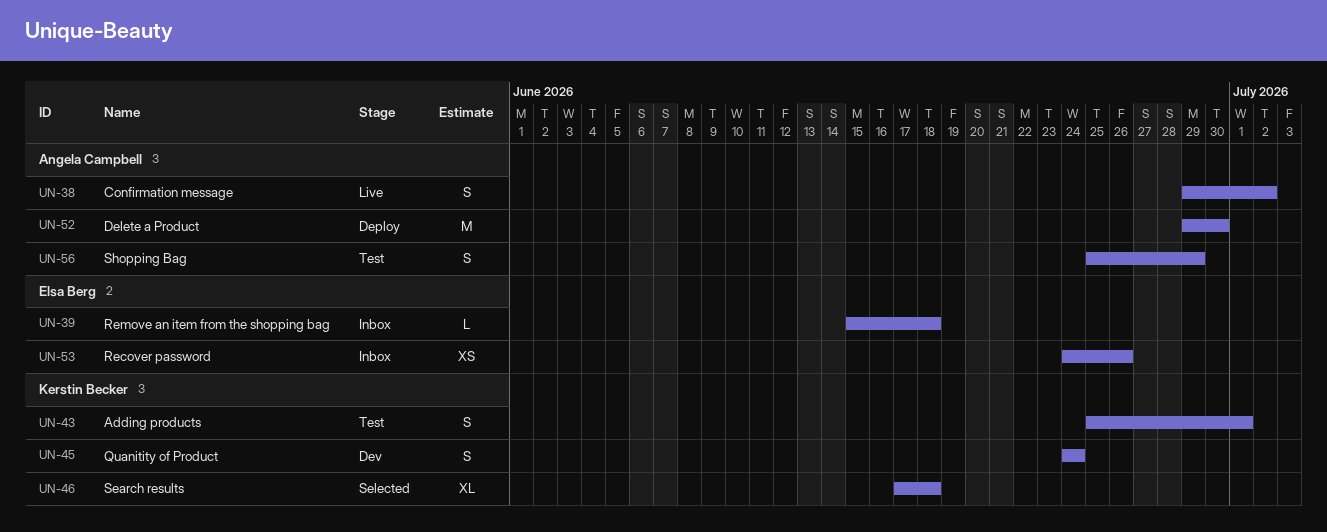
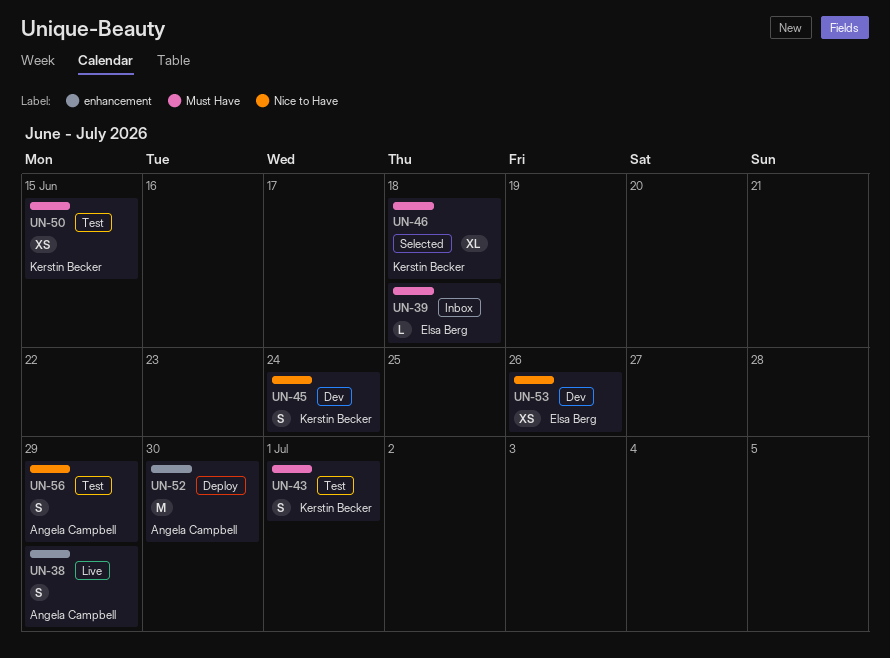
UN-38, due: Jul 2 -> Jun 29
UN-50: none -> present
UN-53, status: Inbox -> Dev

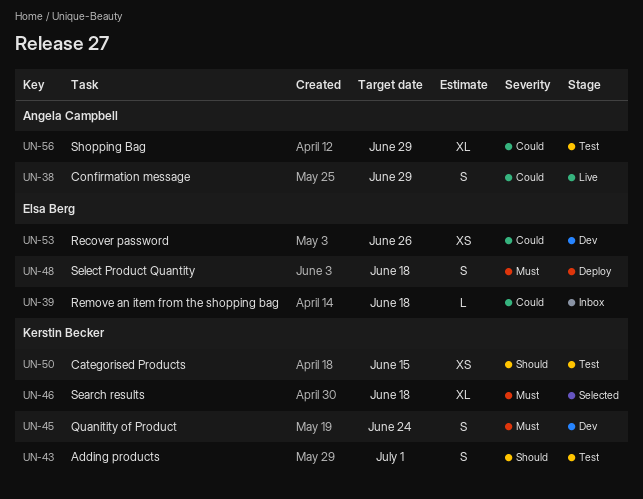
UN-48: none -> present
UN-52: present -> none
UN-56, estimate: S -> XL

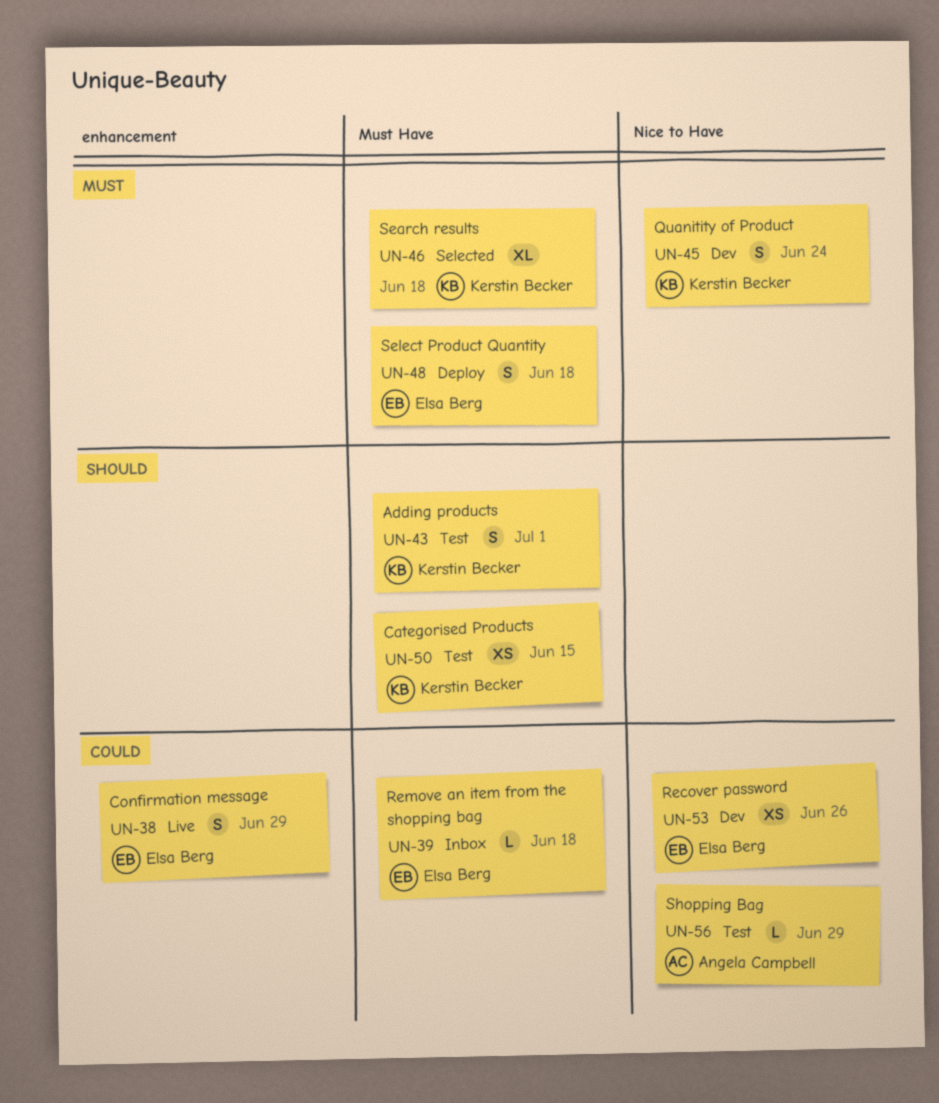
UN-38, owner: Angela Campbell -> Elsa Berg
UN-56, estimate: XL -> L

